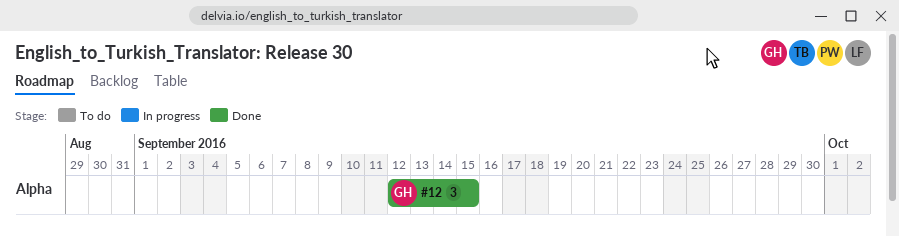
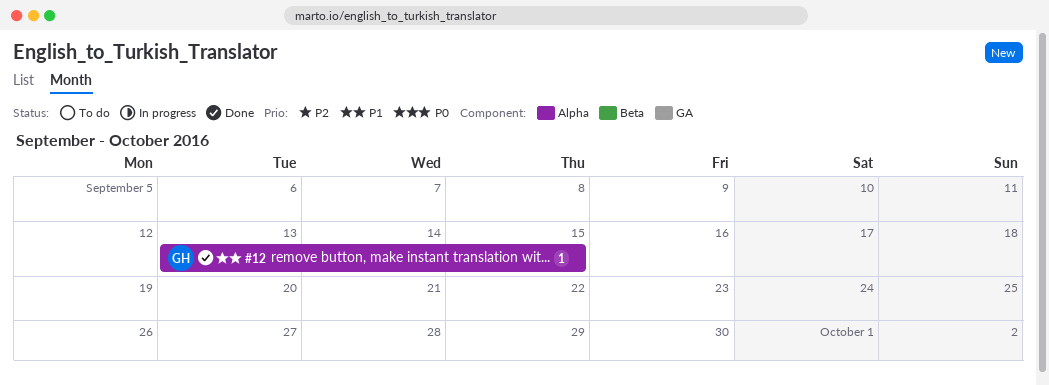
#12, estimate: 3 -> 1
#12, start: Sep 12 -> Sep 13

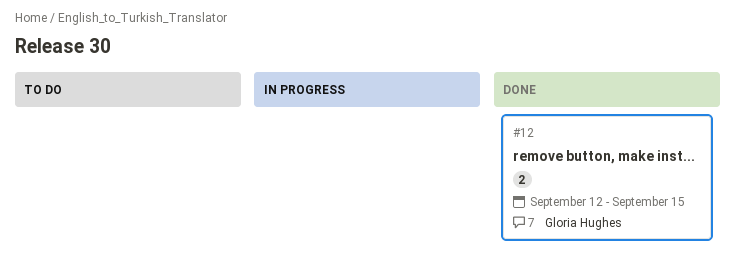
#12, estimate: 1 -> 2
#12, start: Sep 13 -> Sep 12

